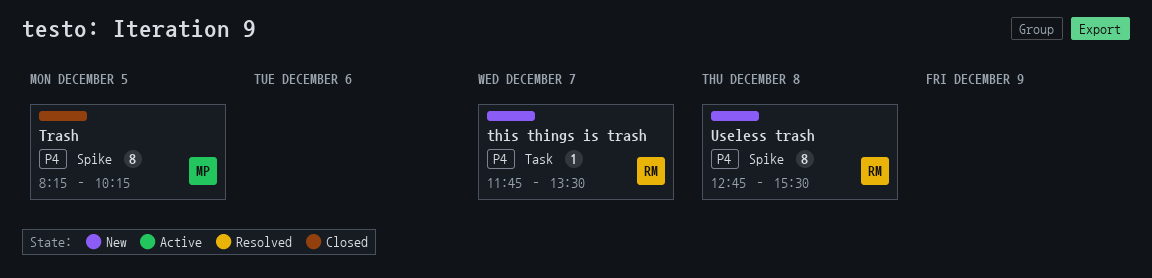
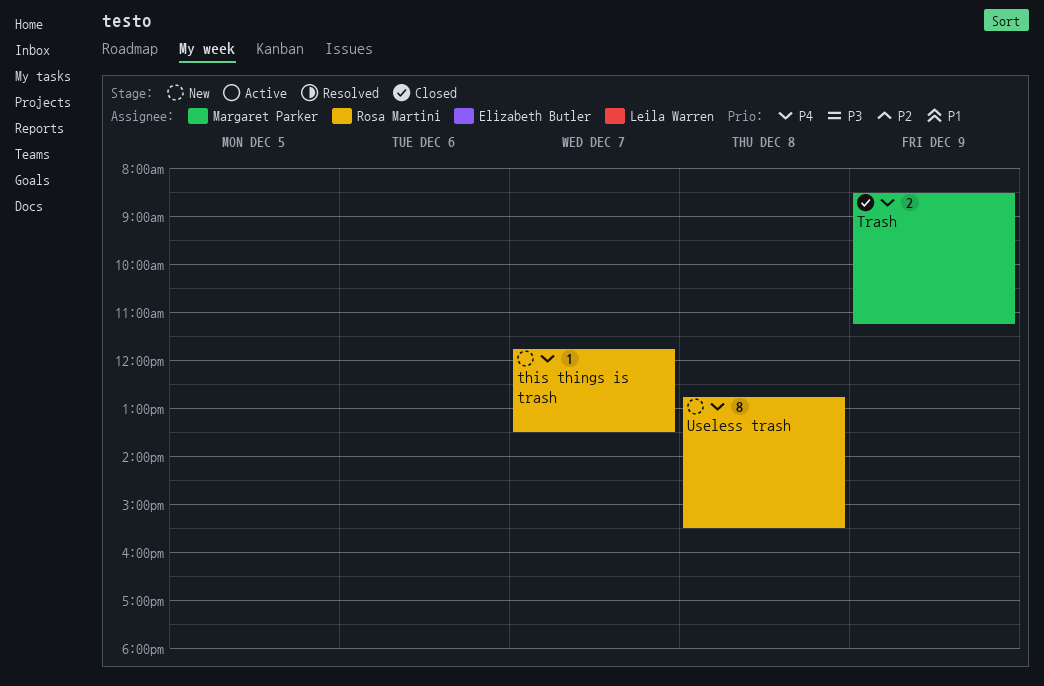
Trash, estimate: 8 -> 2
Trash, day: Dec 5 -> Dec 9
Trash, begins: 08:15 -> 08:30
Trash, ends: 10:15 -> 11:15

